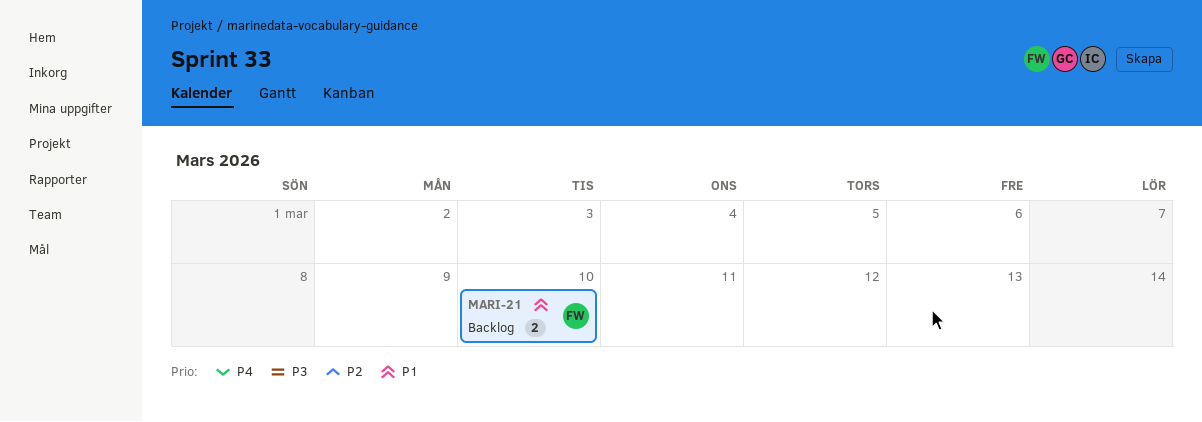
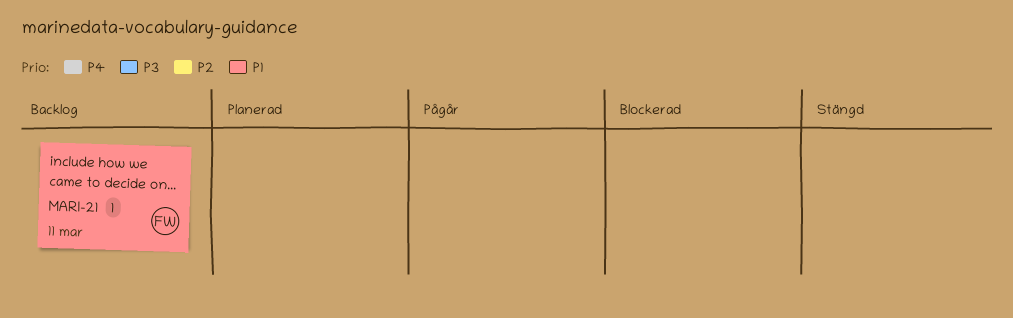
MARI-21, estimate: 2 -> 1
MARI-21, due: Mar 10 -> Mar 11

